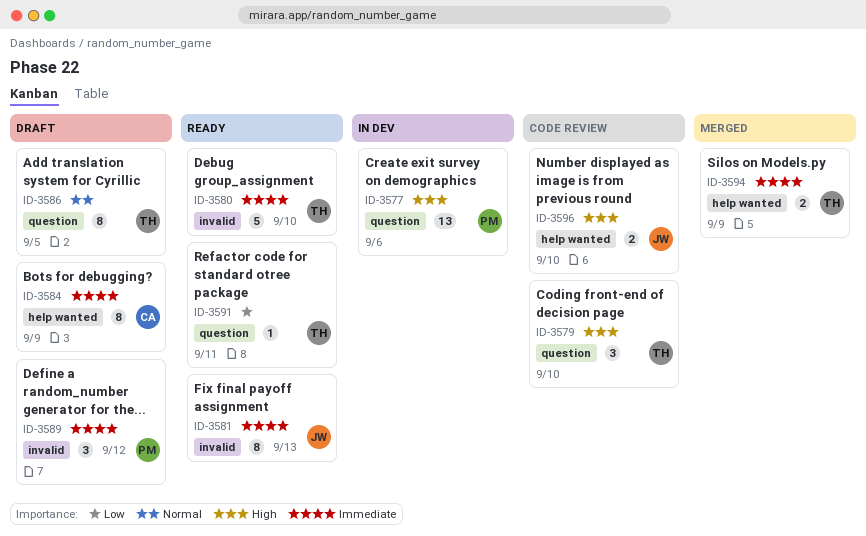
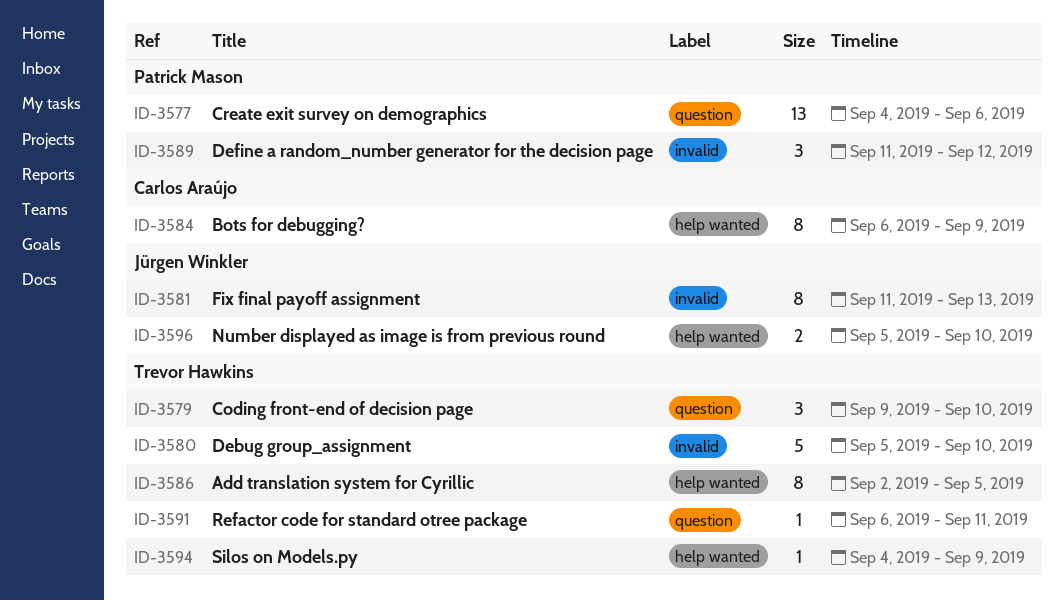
ID-3586, label: question -> help wanted
ID-3594, estimate: 2 -> 1

